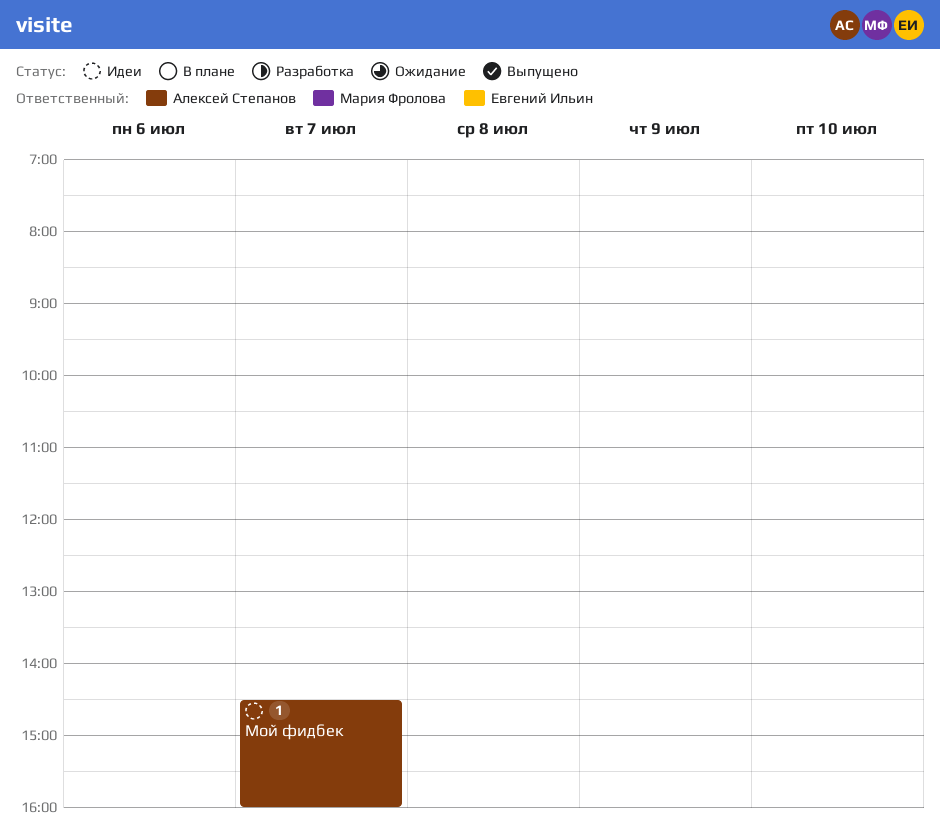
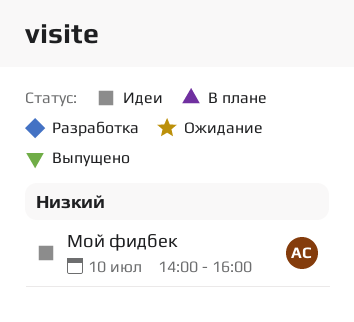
Мой фидбек, day: Jul 7 -> Jul 10
Мой фидбек, begins: 14:30 -> 14:00

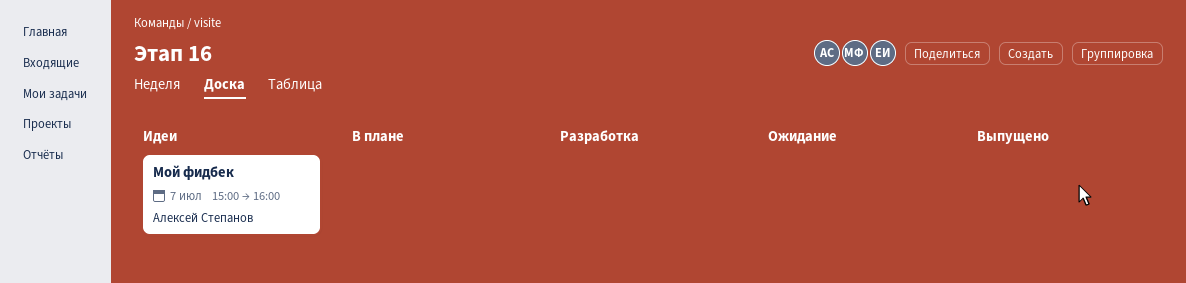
Мой фидбек, day: Jul 10 -> Jul 7
Мой фидбек, begins: 14:00 -> 15:00

